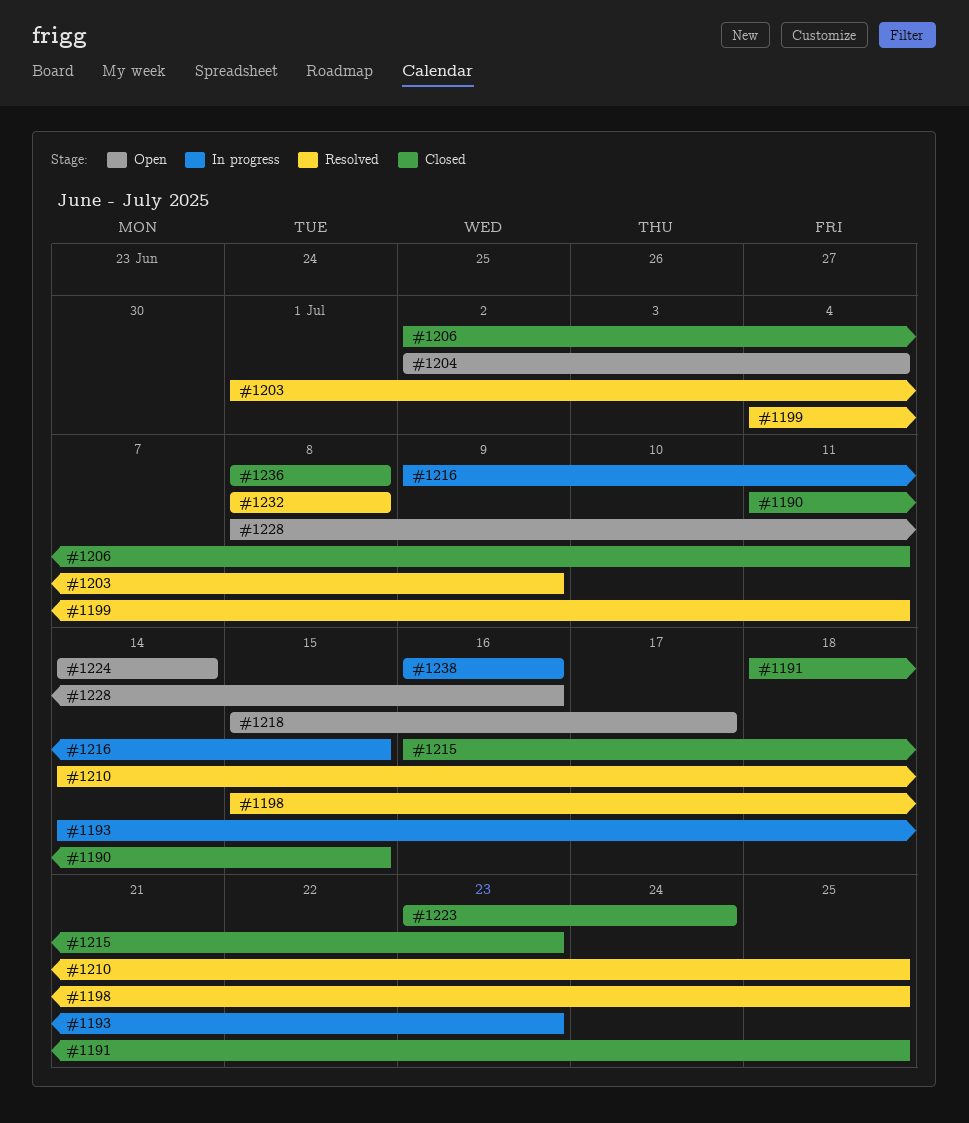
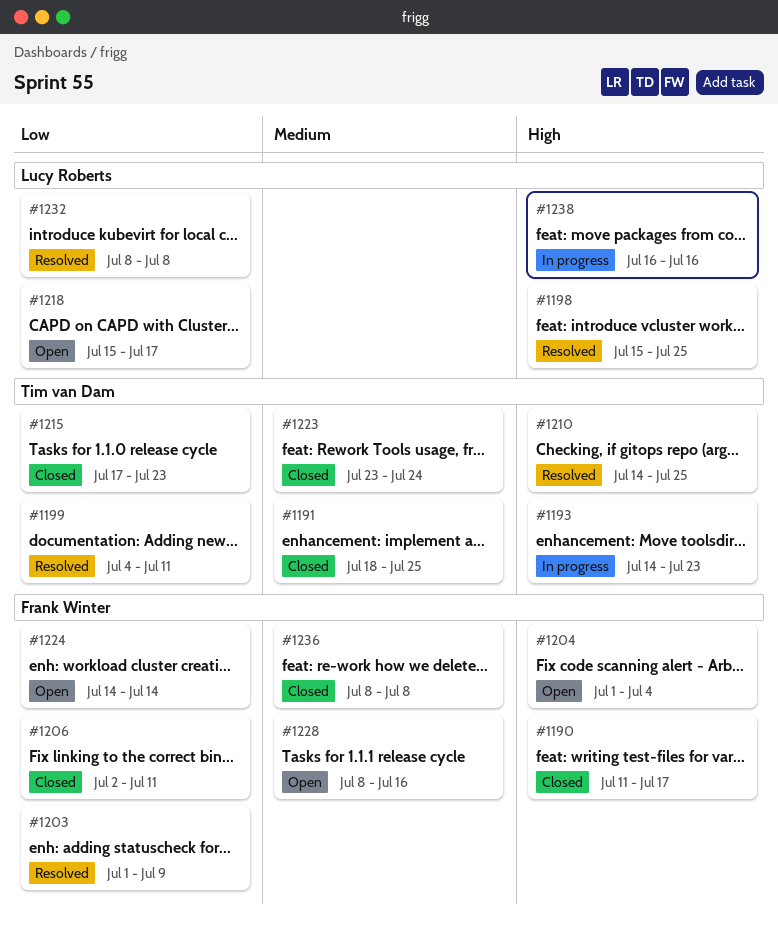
#1190, due: Jul 15 -> Jul 17
#1204, start: Jul 2 -> Jul 1
#1215, start: Jul 16 -> Jul 17
#1216: present -> none

